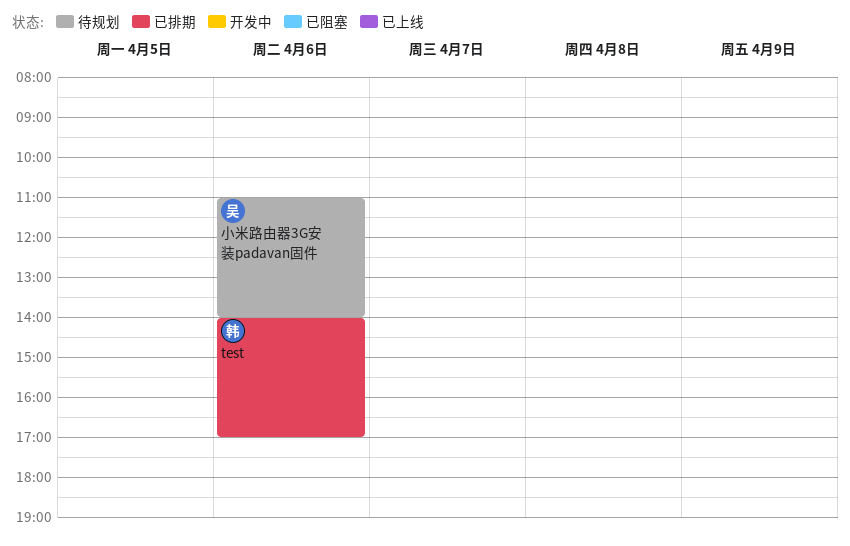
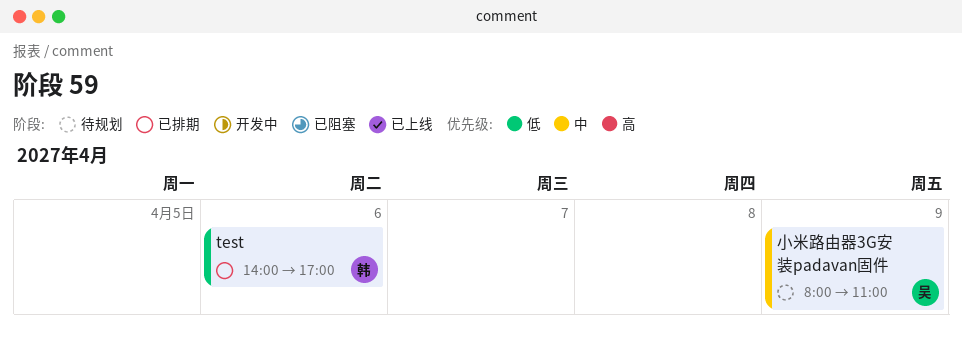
小米路由器3G安装padavan固件, day: Apr 6 -> Apr 9
小米路由器3G安装padavan固件, begins: 11:00 -> 08:00
小米路由器3G安装padavan固件, ends: 14:00 -> 11:00

